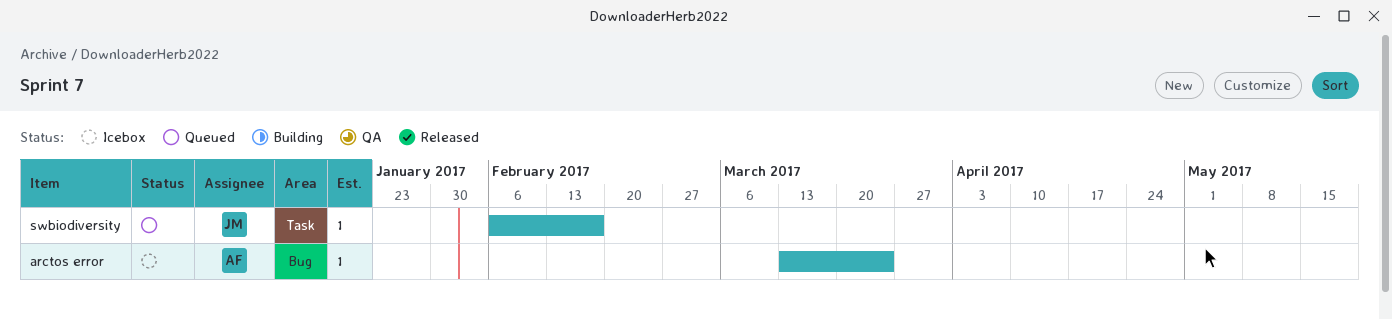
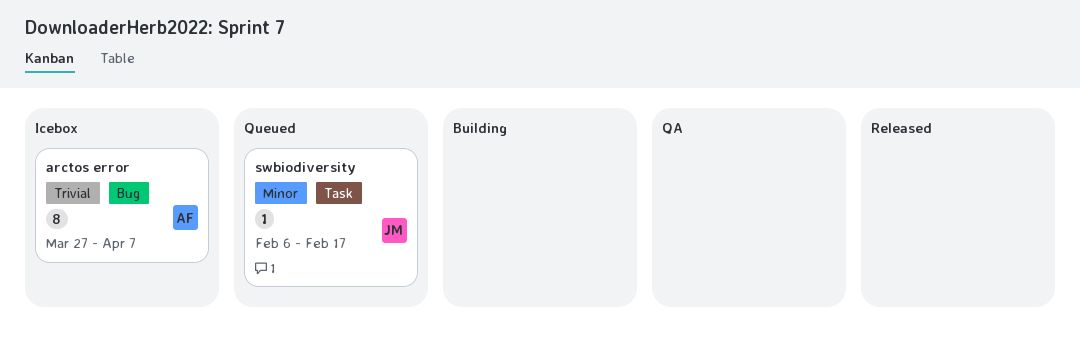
arctos error, estimate: 1 -> 8
arctos error, start: Mar 13 -> Mar 27
arctos error, due: Mar 24 -> Apr 7

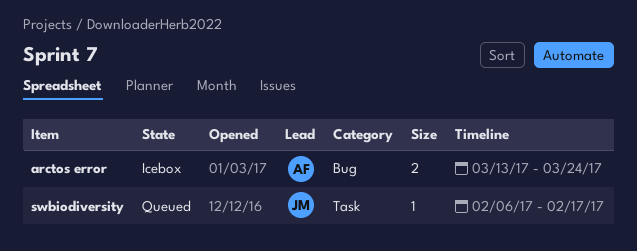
arctos error, estimate: 8 -> 2
arctos error, start: Mar 27 -> Mar 13
arctos error, due: Apr 7 -> Mar 24

